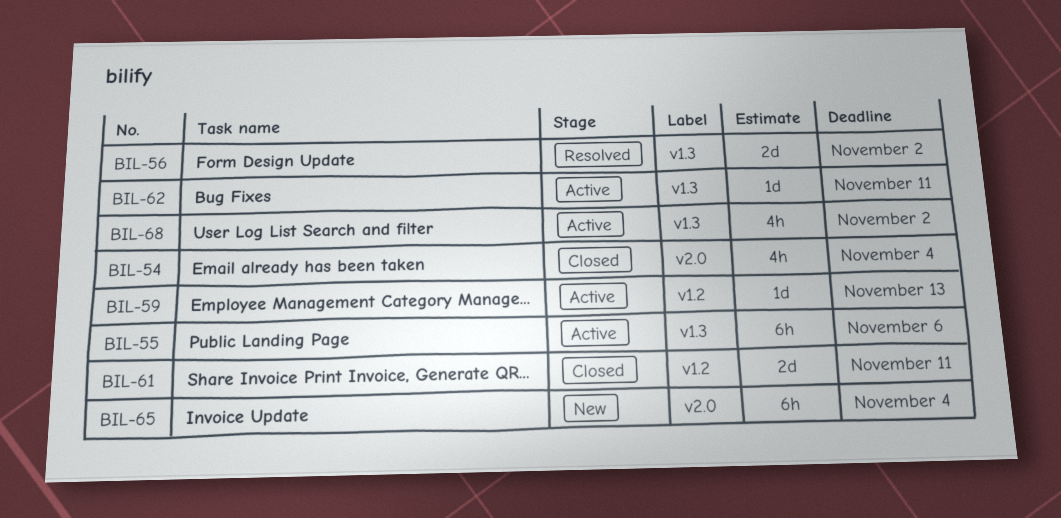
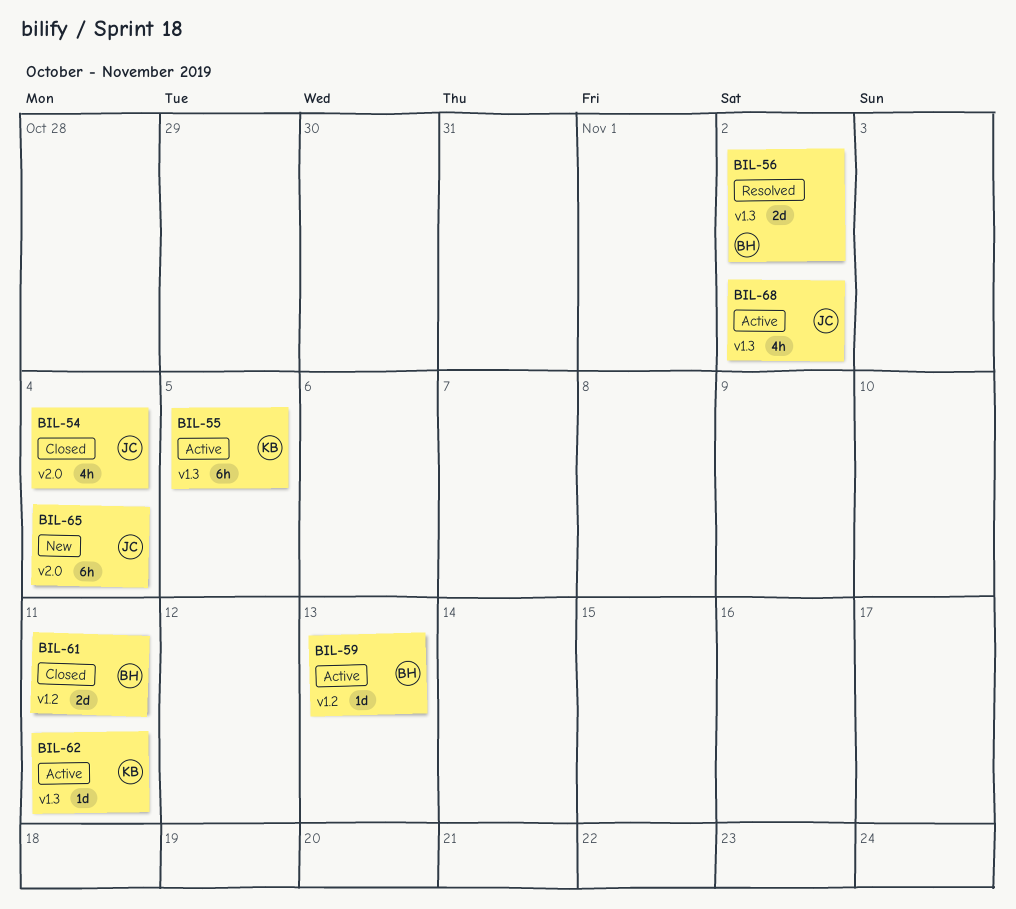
BIL-55, due: Nov 6 -> Nov 5

